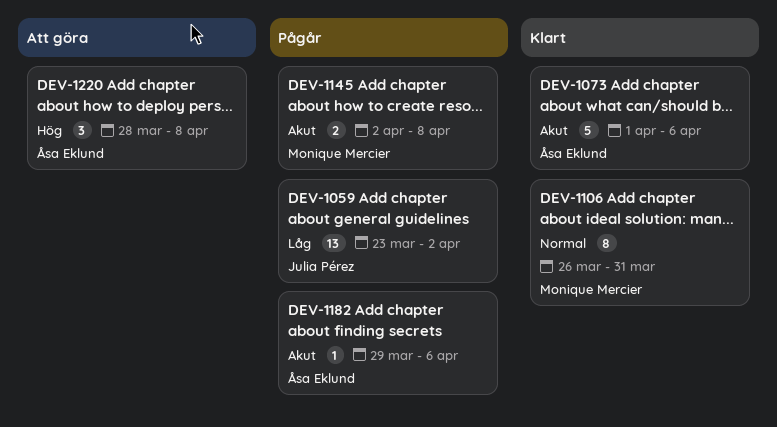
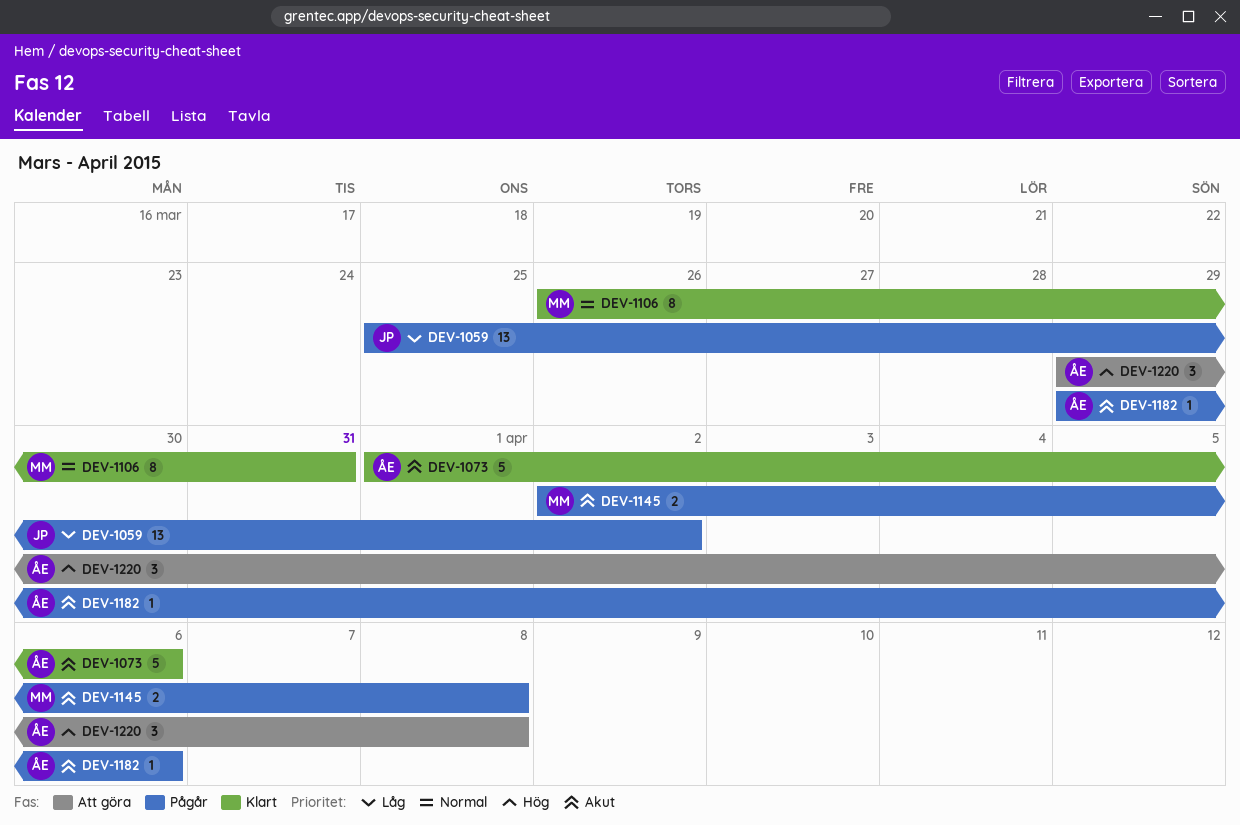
DEV-1059, start: Mar 23 -> Mar 25
DEV-1220, start: Mar 28 -> Mar 29

